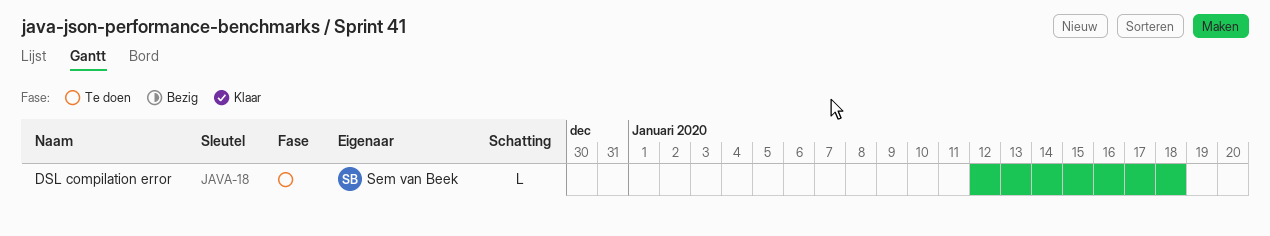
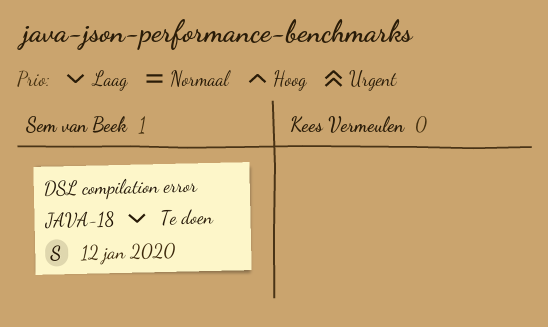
JAVA-18, estimate: L -> S
JAVA-18, due: Jan 18 -> Jan 12

